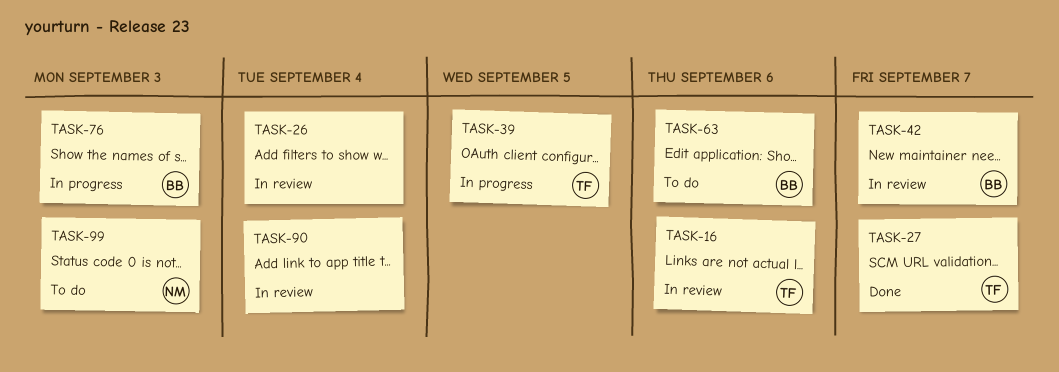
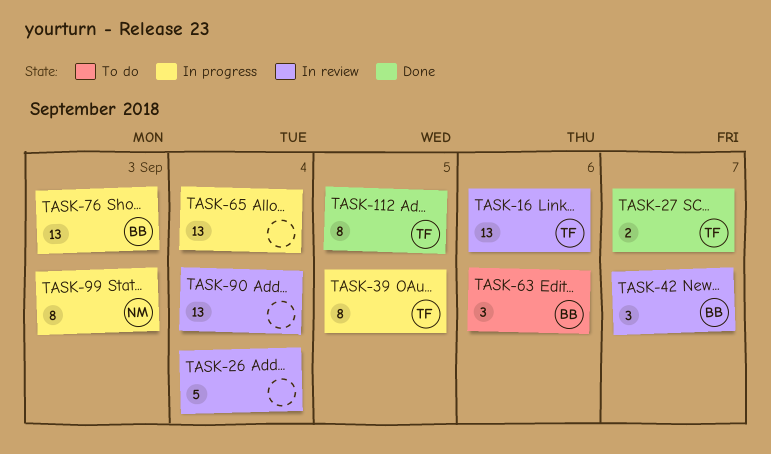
TASK-65: none -> present
TASK-99, status: To do -> In progress
TASK-112: none -> present

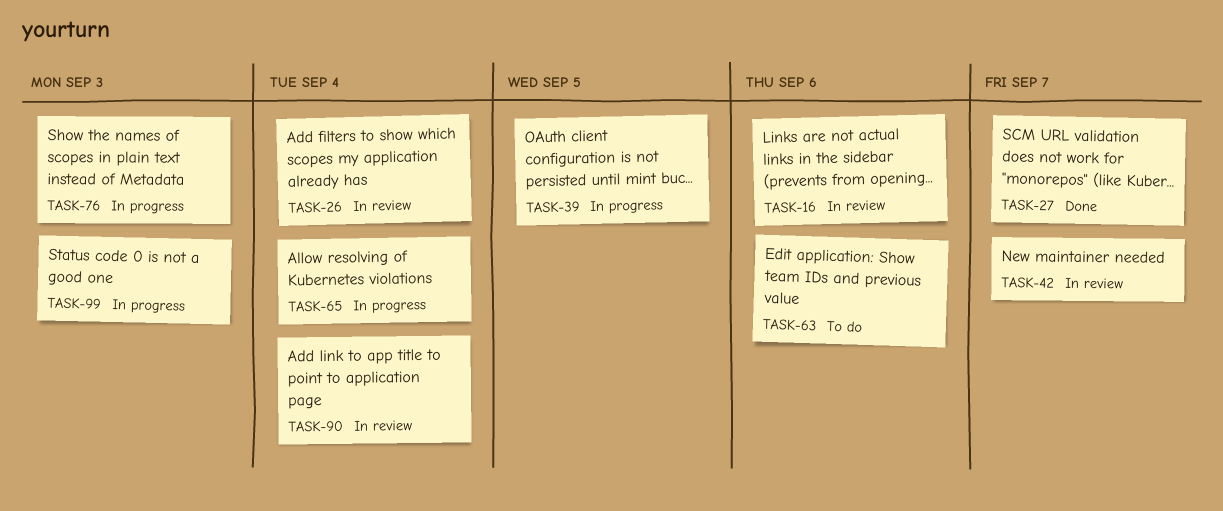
TASK-112: present -> none

